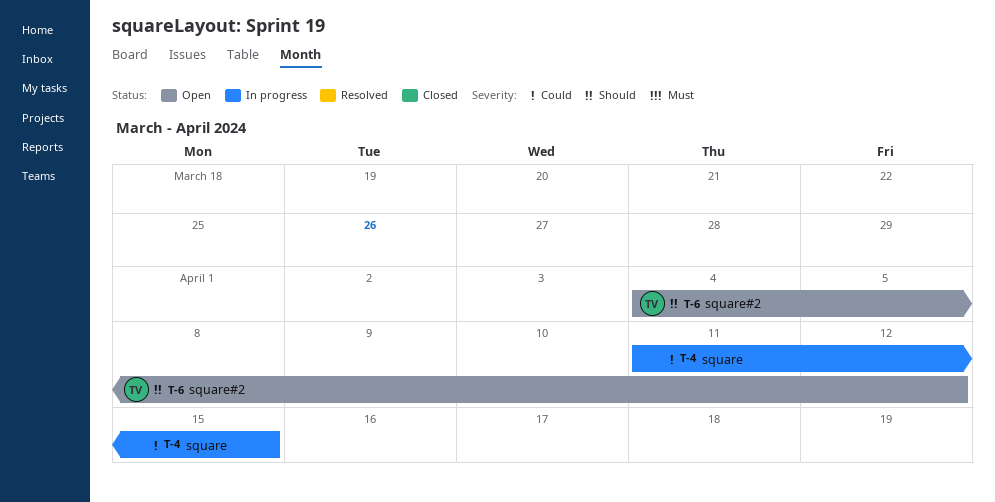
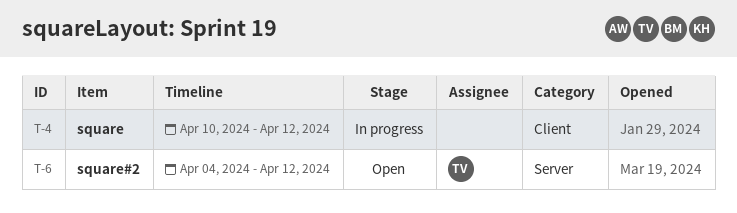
T-4, start: Apr 11 -> Apr 10
T-4, due: Apr 15 -> Apr 12

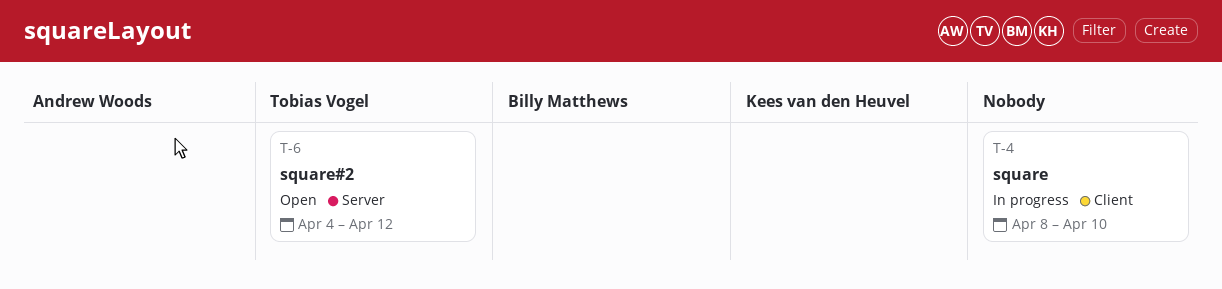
T-4, start: Apr 10 -> Apr 8
T-4, due: Apr 12 -> Apr 10

